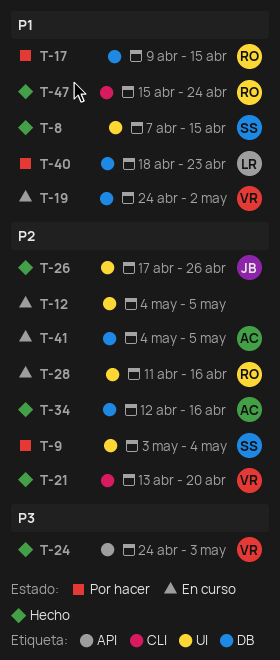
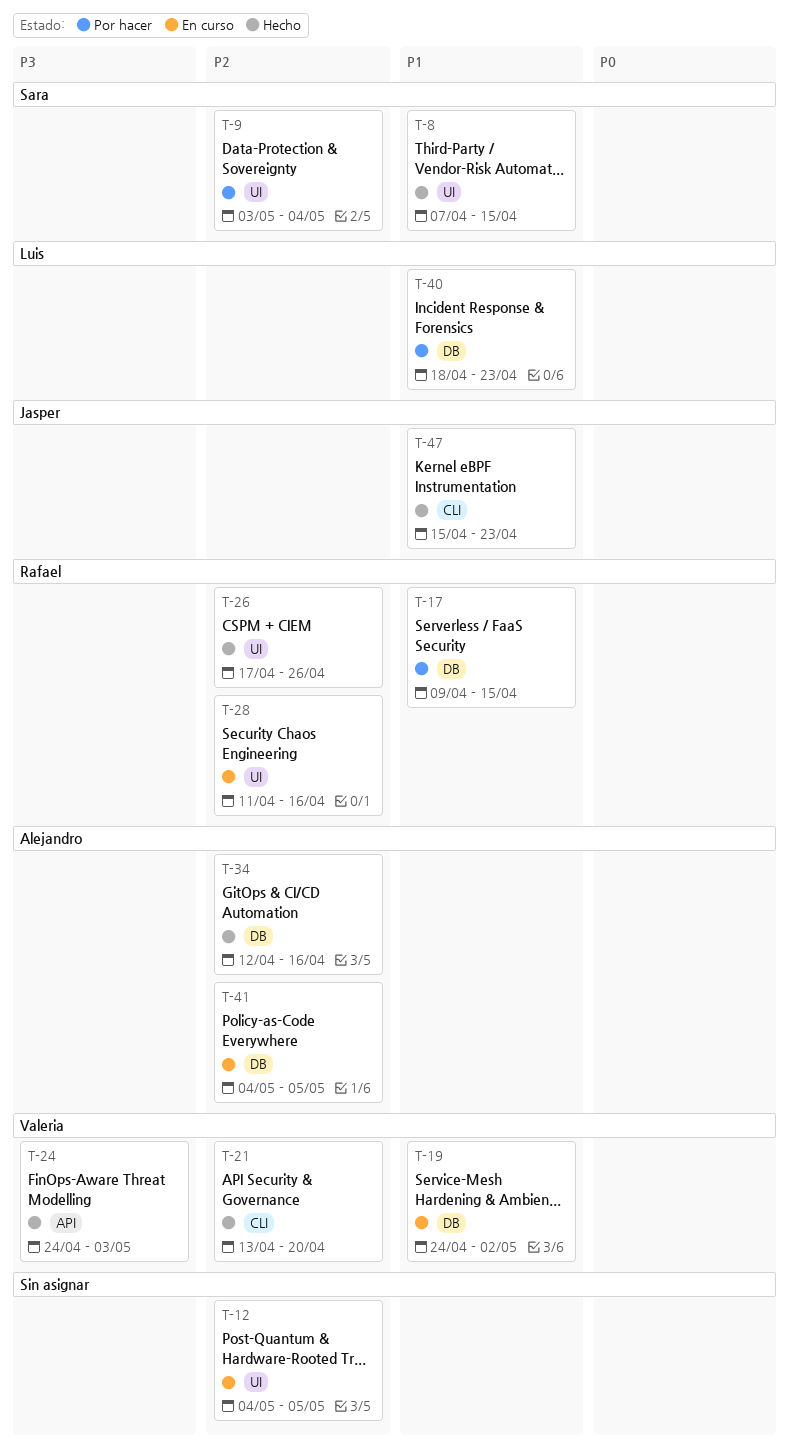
T-26, owner: Jasper -> Rafael
T-47, owner: Rafael -> Jasper
T-47, due: Apr 24 -> Apr 23

